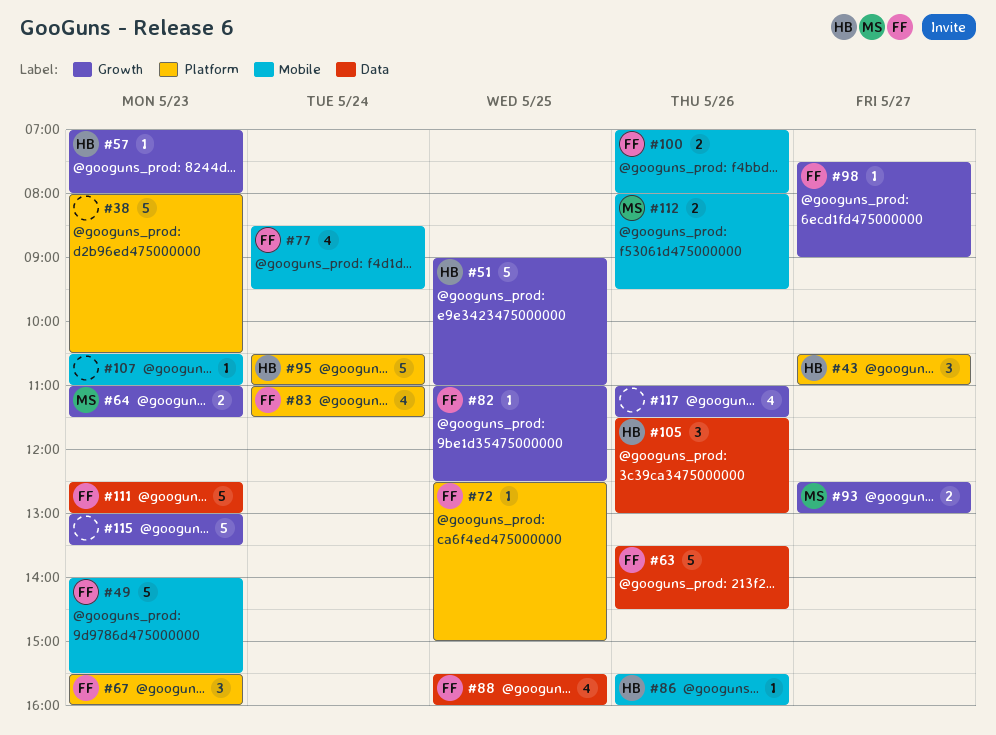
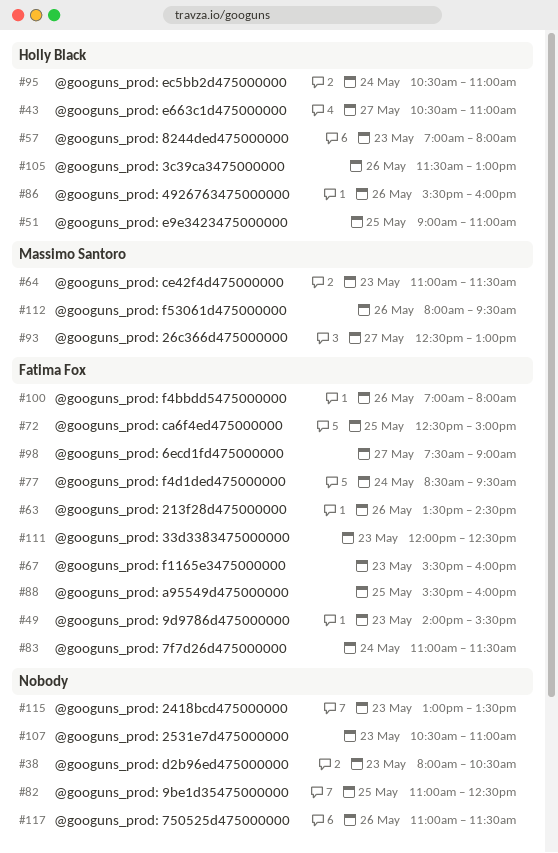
#82, owner: Fatima Fox -> none
#111, begins: 12:30 -> 12:00
#111, ends: 13:00 -> 12:30

